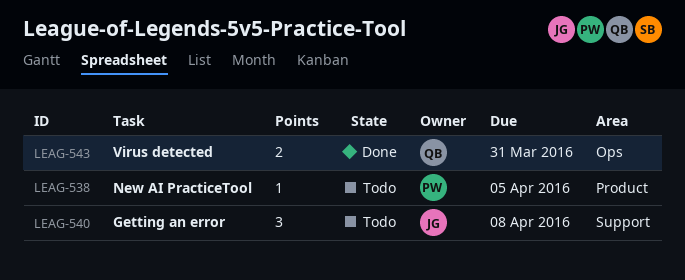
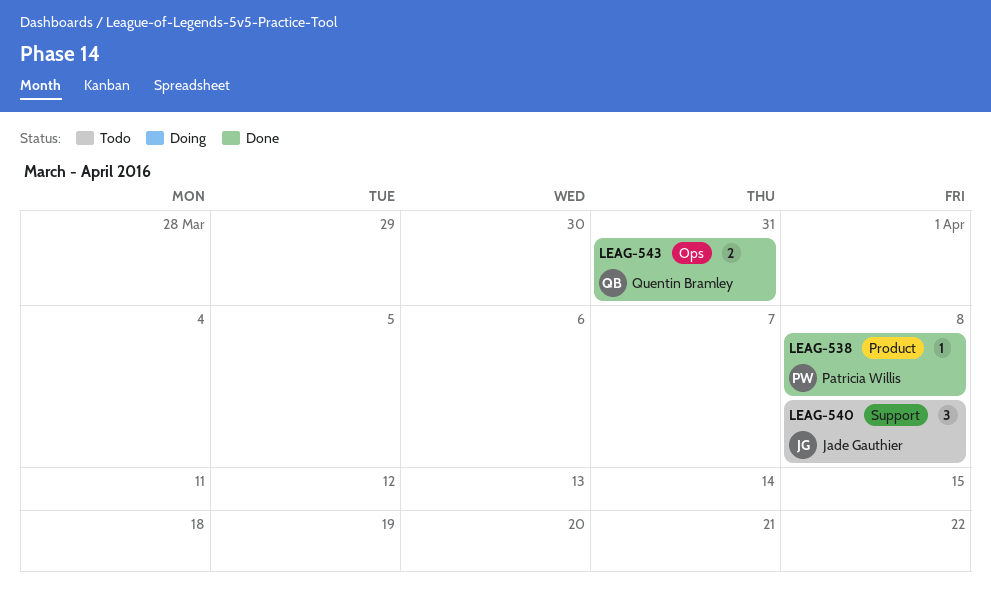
LEAG-538, status: Todo -> Done
LEAG-538, due: Apr 5 -> Apr 8

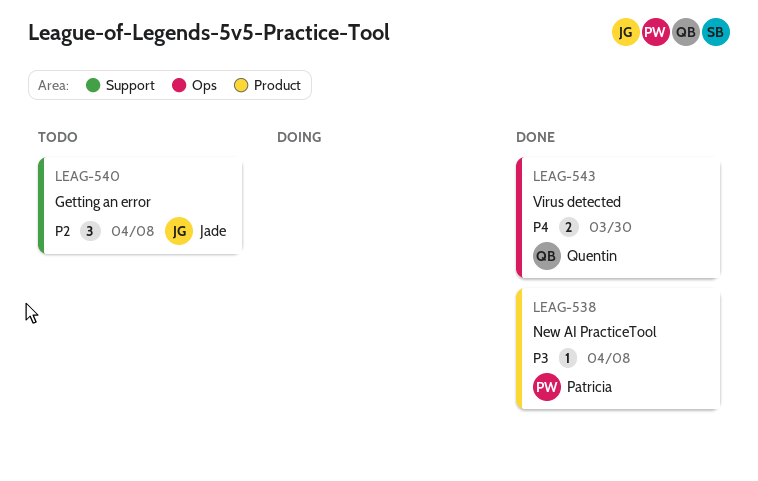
LEAG-543, due: Mar 31 -> Mar 30

